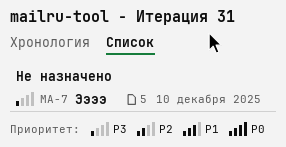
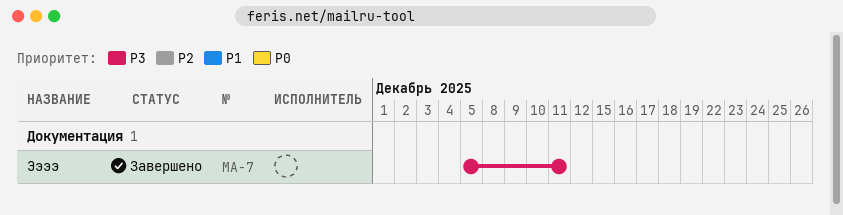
MA-7, due: Dec 10 -> Dec 11

